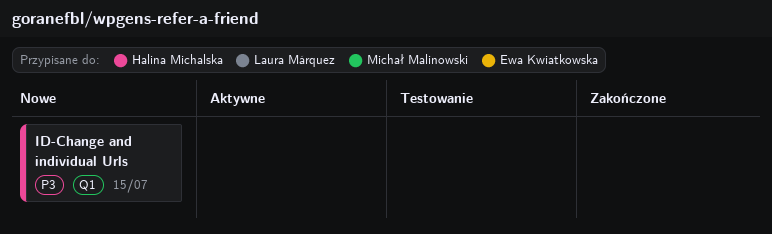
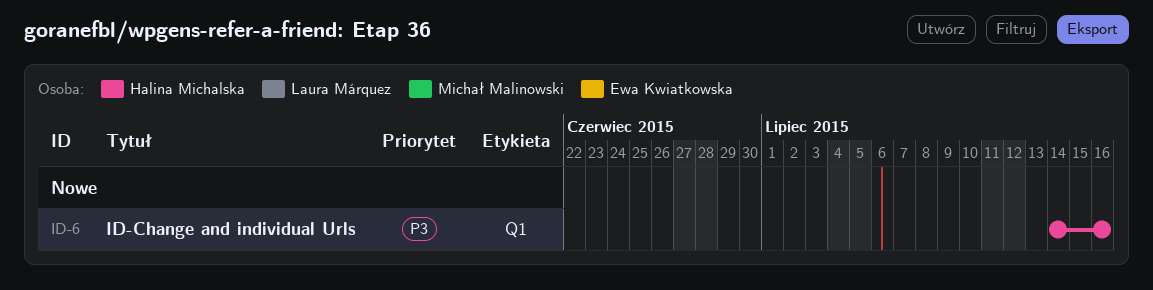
ID-Change and individual Urls, due: Jul 15 -> Jul 16

